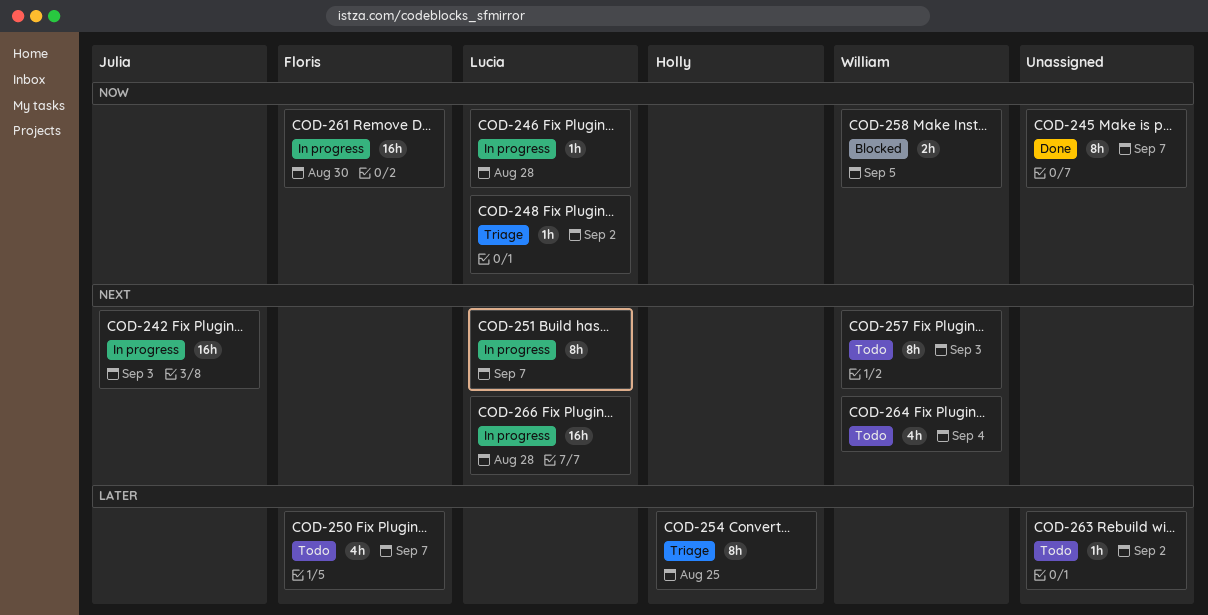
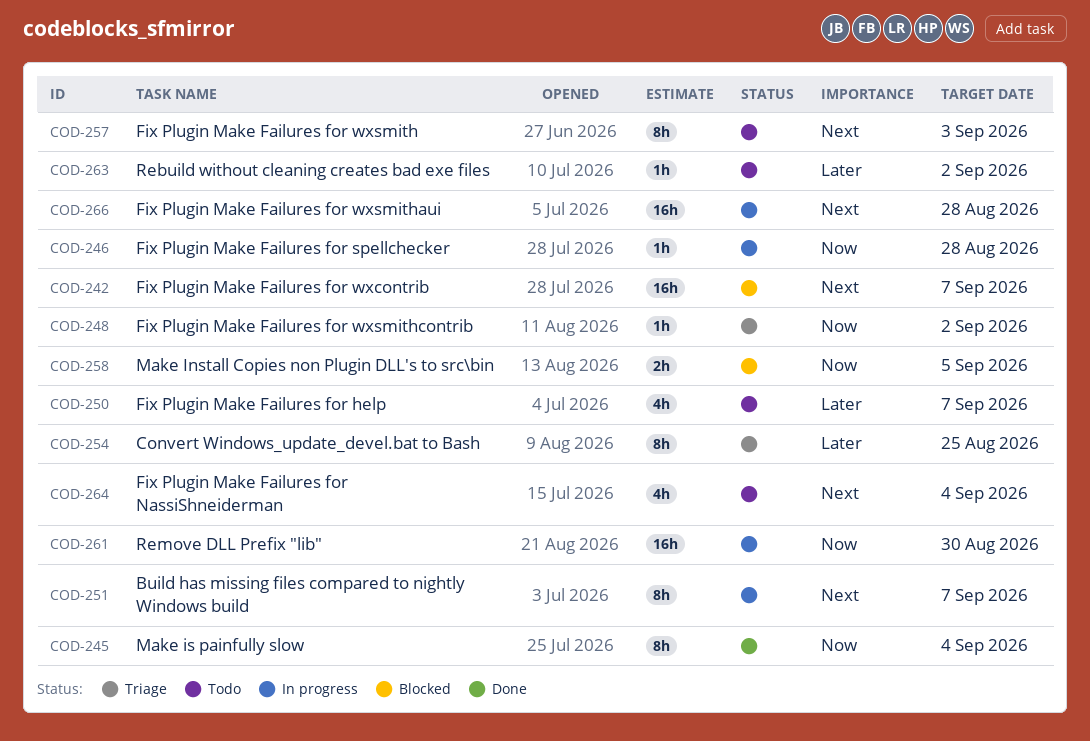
COD-242, status: In progress -> Blocked
COD-242, due: Sep 3 -> Sep 7
COD-245, due: Sep 7 -> Sep 4

